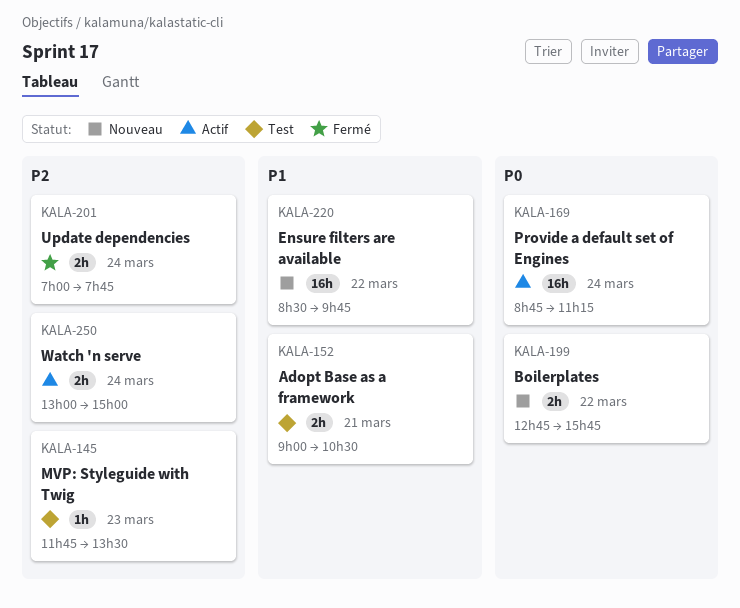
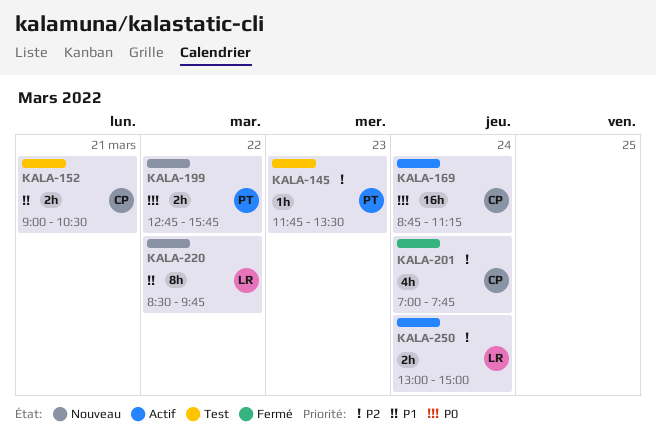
KALA-201, estimate: 2h -> 4h
KALA-220, estimate: 16h -> 8h

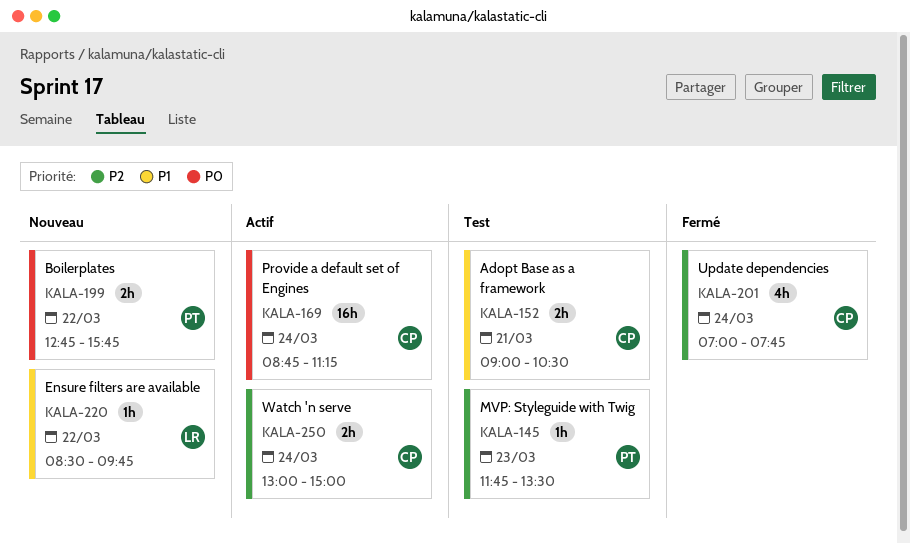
KALA-220, estimate: 8h -> 1h
KALA-250, owner: LR -> CP

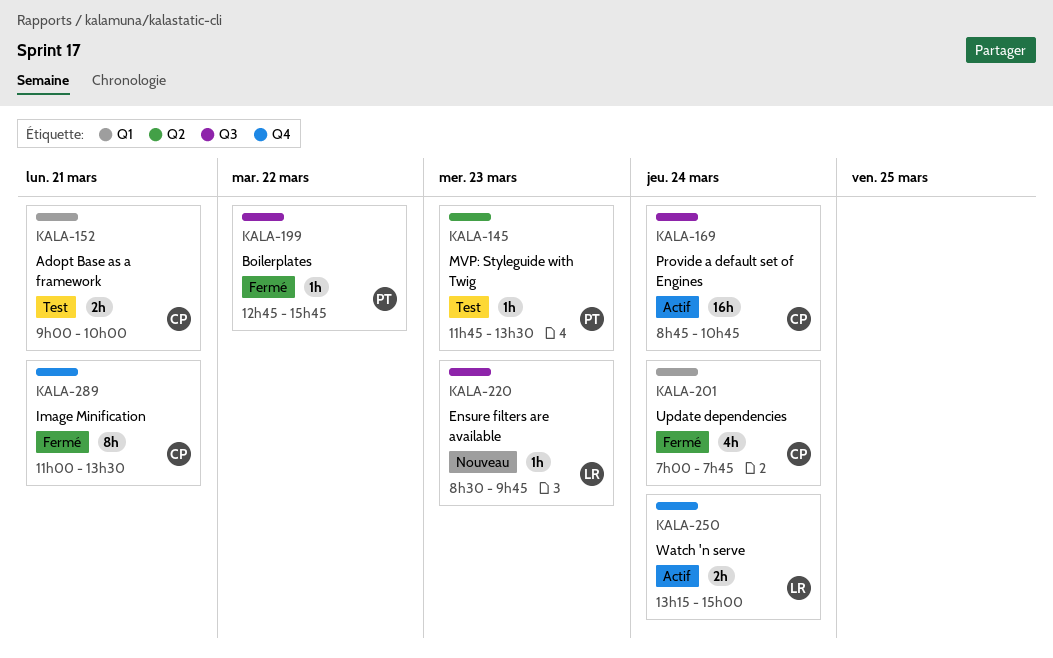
KALA-152, ends: 10:30 -> 10:00
KALA-169, ends: 11:15 -> 10:45
KALA-199, status: Nouveau -> Fermé
KALA-199, estimate: 2h -> 1h
KALA-220, day: Mar 22 -> Mar 23
KALA-250, owner: CP -> LR
KALA-250, begins: 13:00 -> 13:15
KALA-289: none -> present

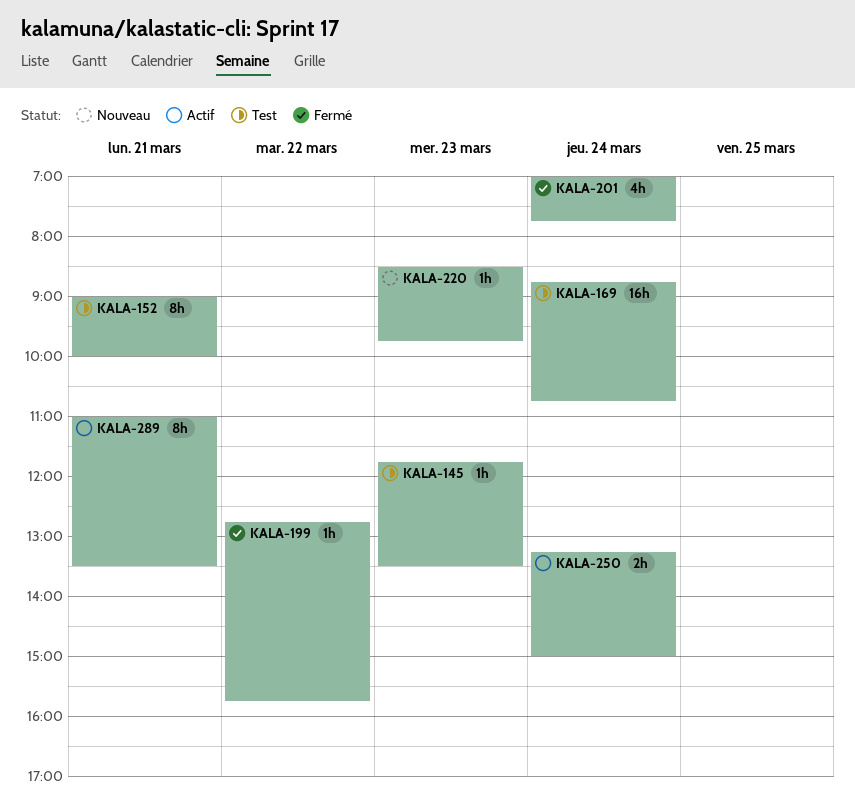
KALA-152, estimate: 2h -> 8h
KALA-169, status: Actif -> Test
KALA-289, status: Fermé -> Actif

